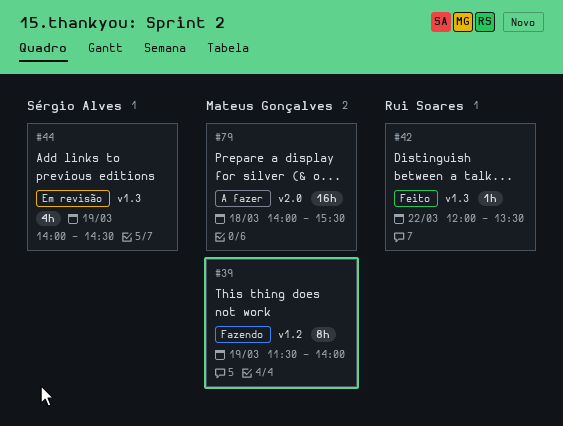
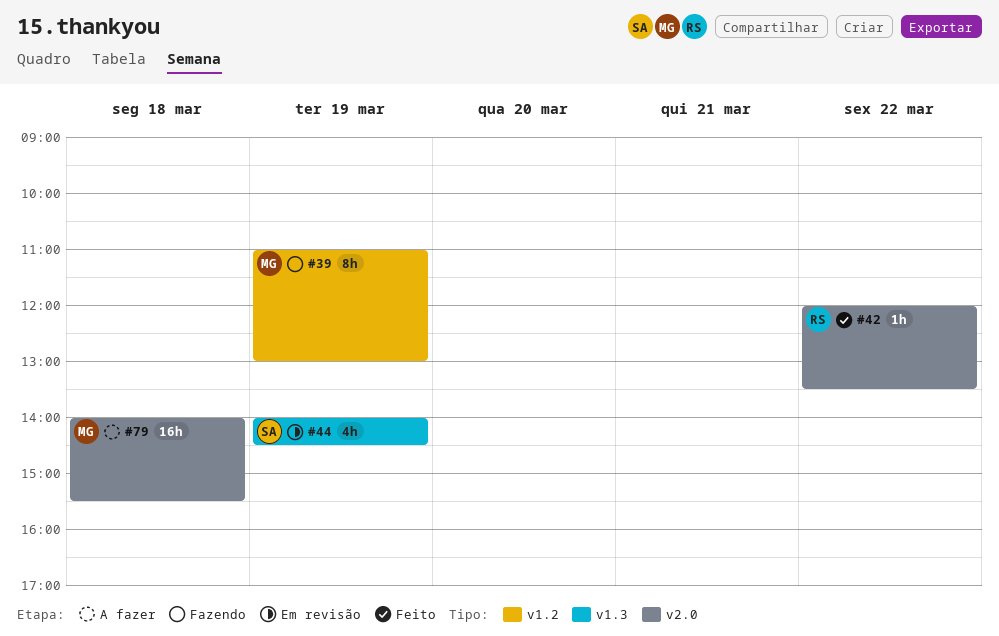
#39, begins: 11:30 -> 11:00
#39, ends: 14:00 -> 13:00
#42, label: v1.3 -> v2.0

